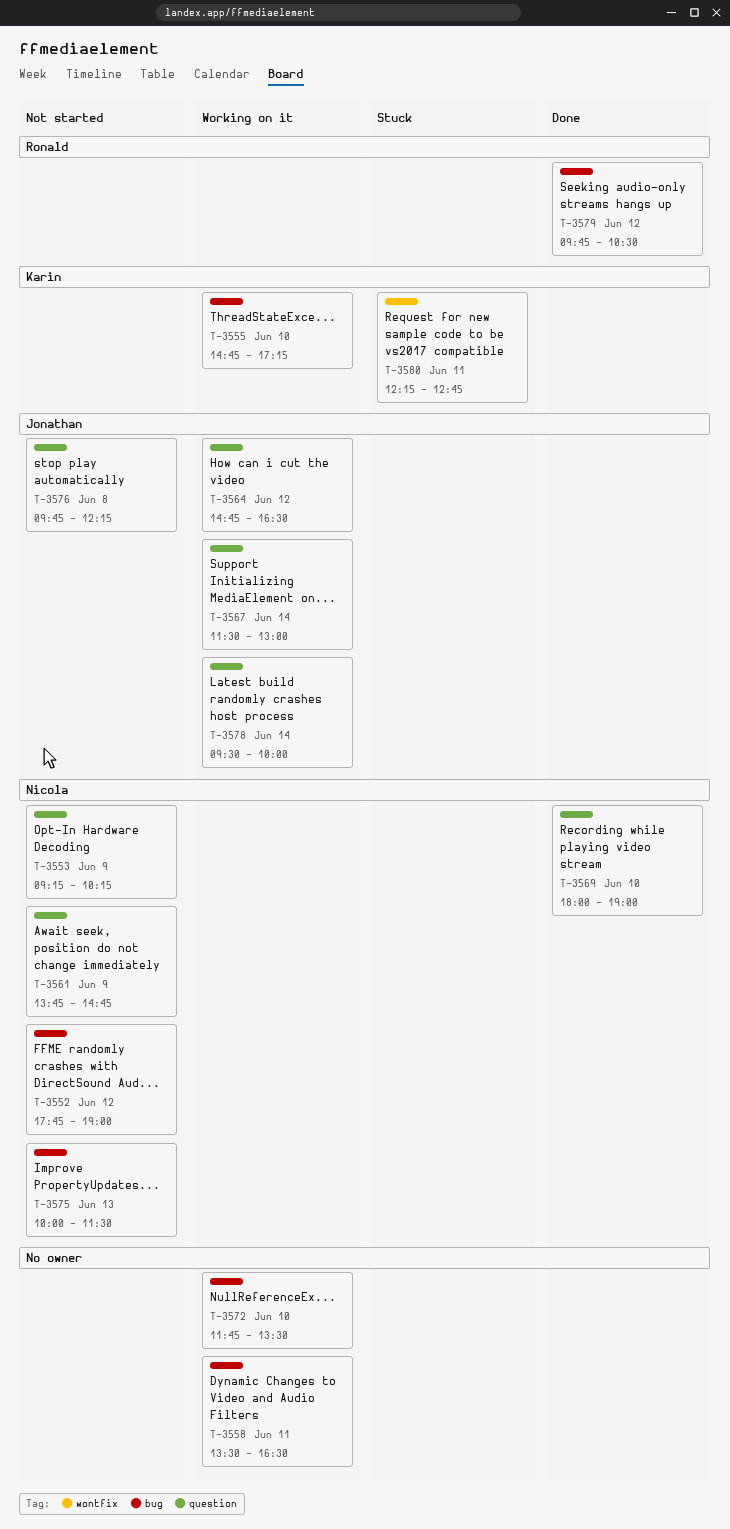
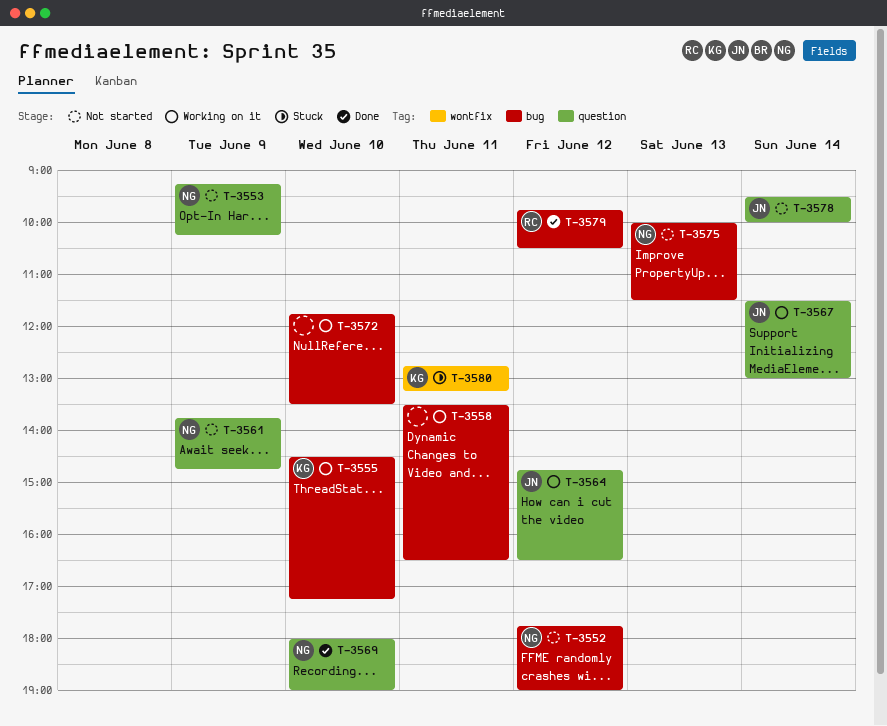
T-3555, begins: 14:45 -> 14:30
T-3576: present -> none
T-3578, status: Working on it -> Not started
T-3580, begins: 12:15 -> 12:45
T-3580, ends: 12:45 -> 13:15

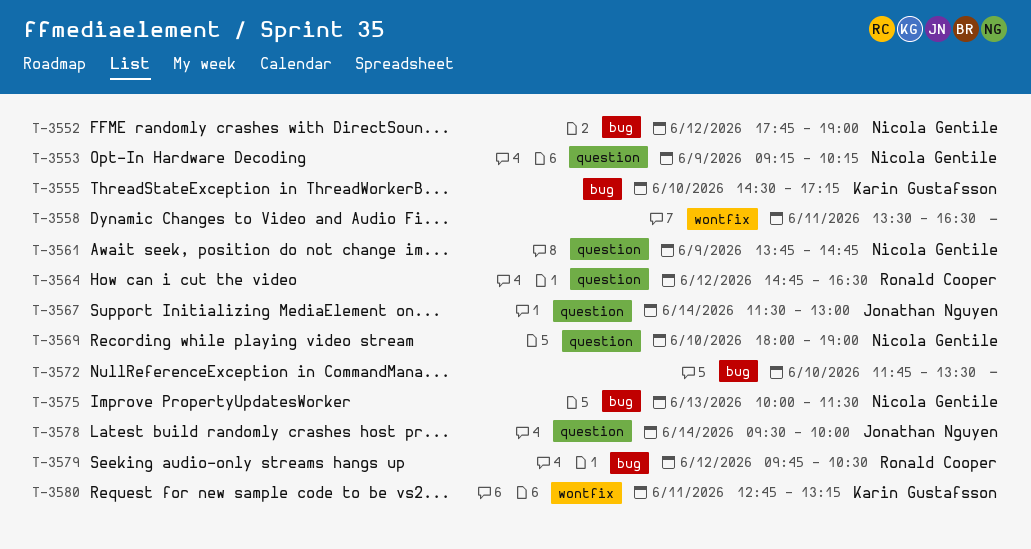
T-3558, label: bug -> wontfix
T-3564, owner: Jonathan Nguyen -> Ronald Cooper

